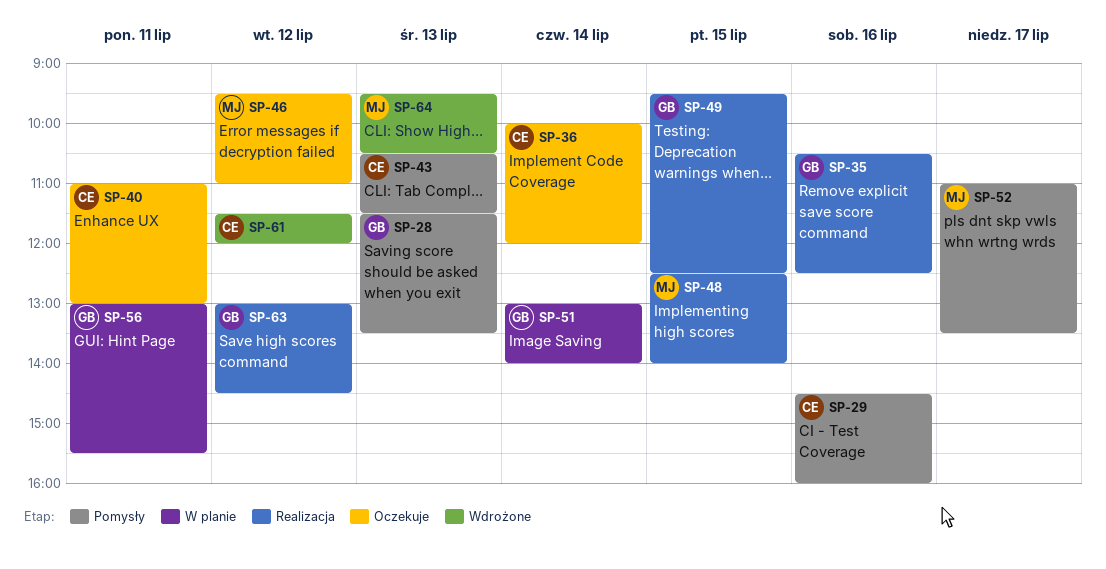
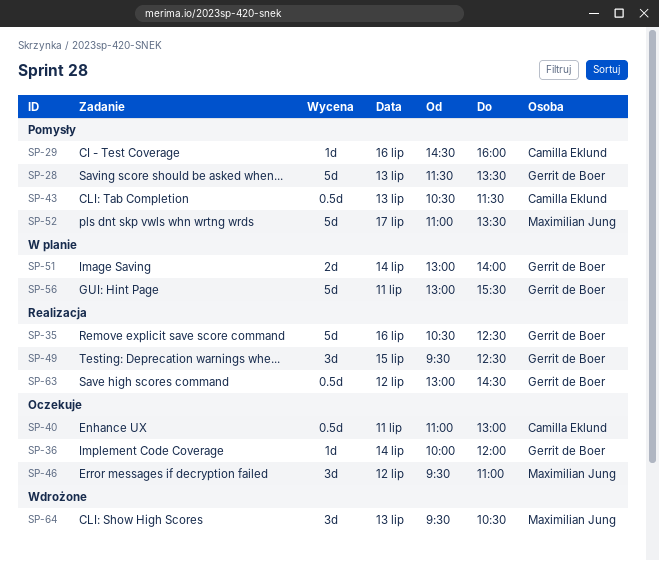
SP-36, owner: Camilla Eklund -> Gerrit de Boer
SP-48: present -> none
SP-61: present -> none

